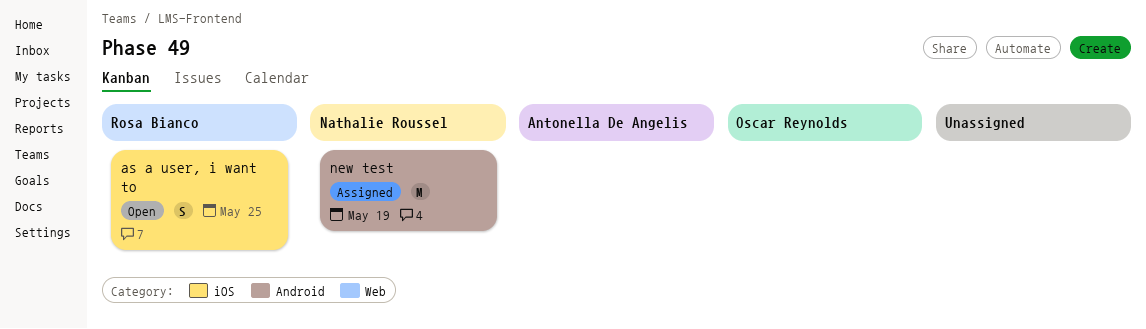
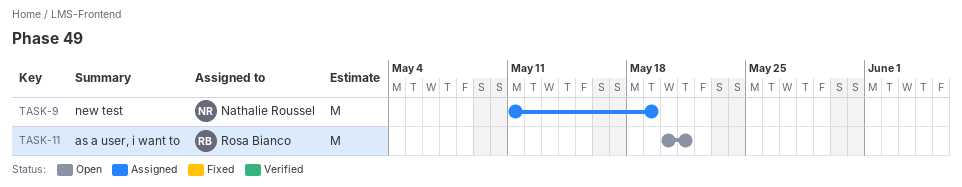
as a user, i want to, estimate: S -> M
as a user, i want to, due: May 25 -> May 21

